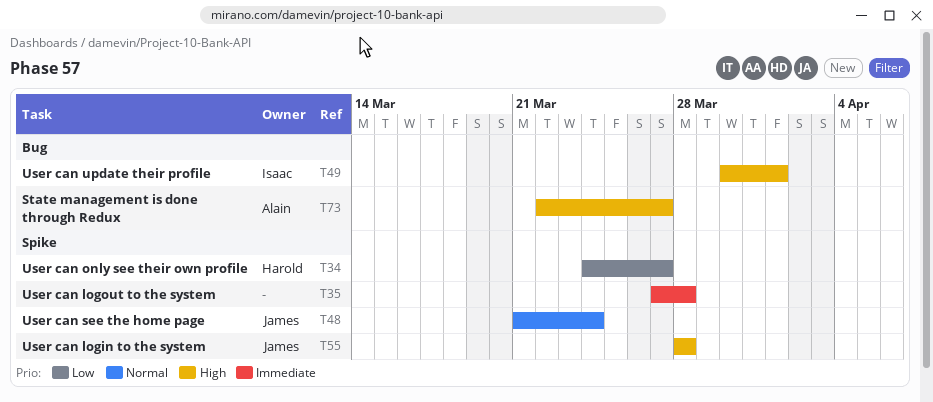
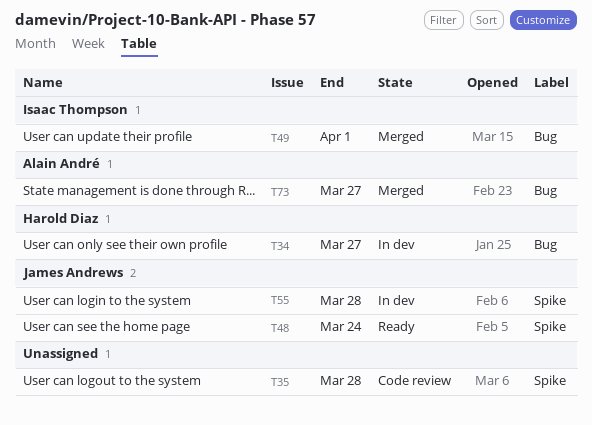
T34, label: Spike -> Bug

